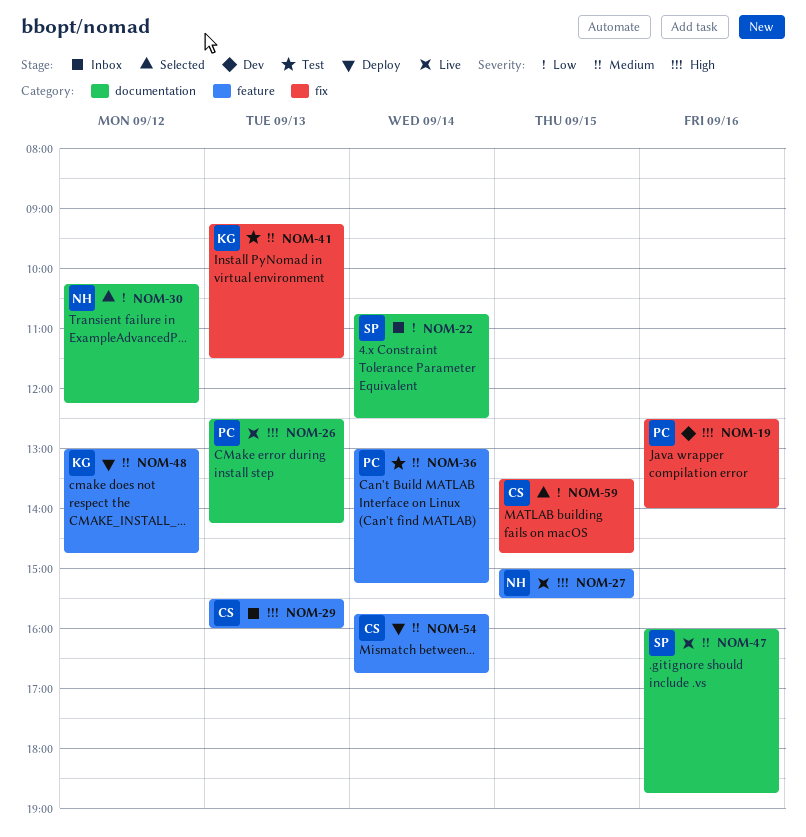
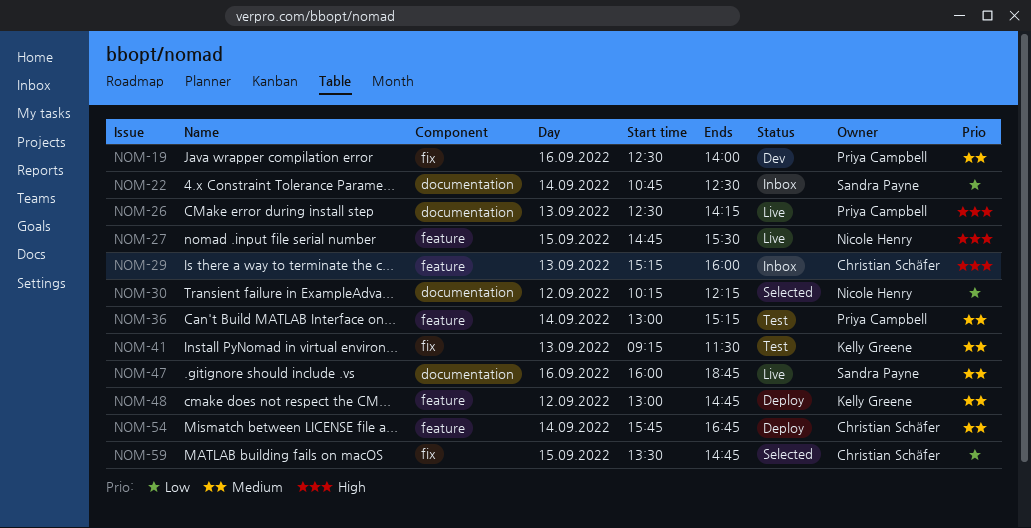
NOM-19, priority: High -> Medium
NOM-27, begins: 15:00 -> 14:45
NOM-29, begins: 15:30 -> 15:15

